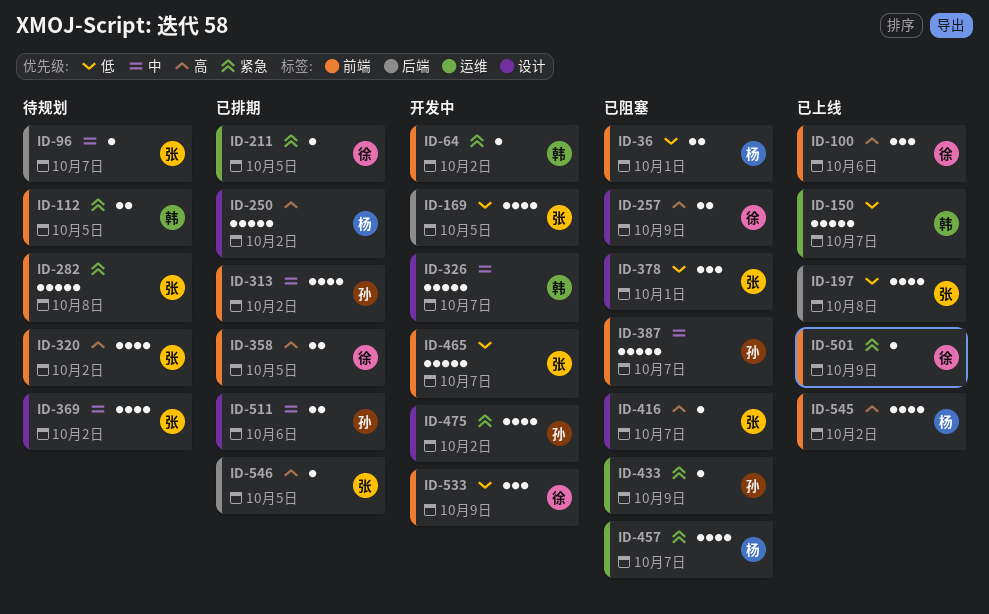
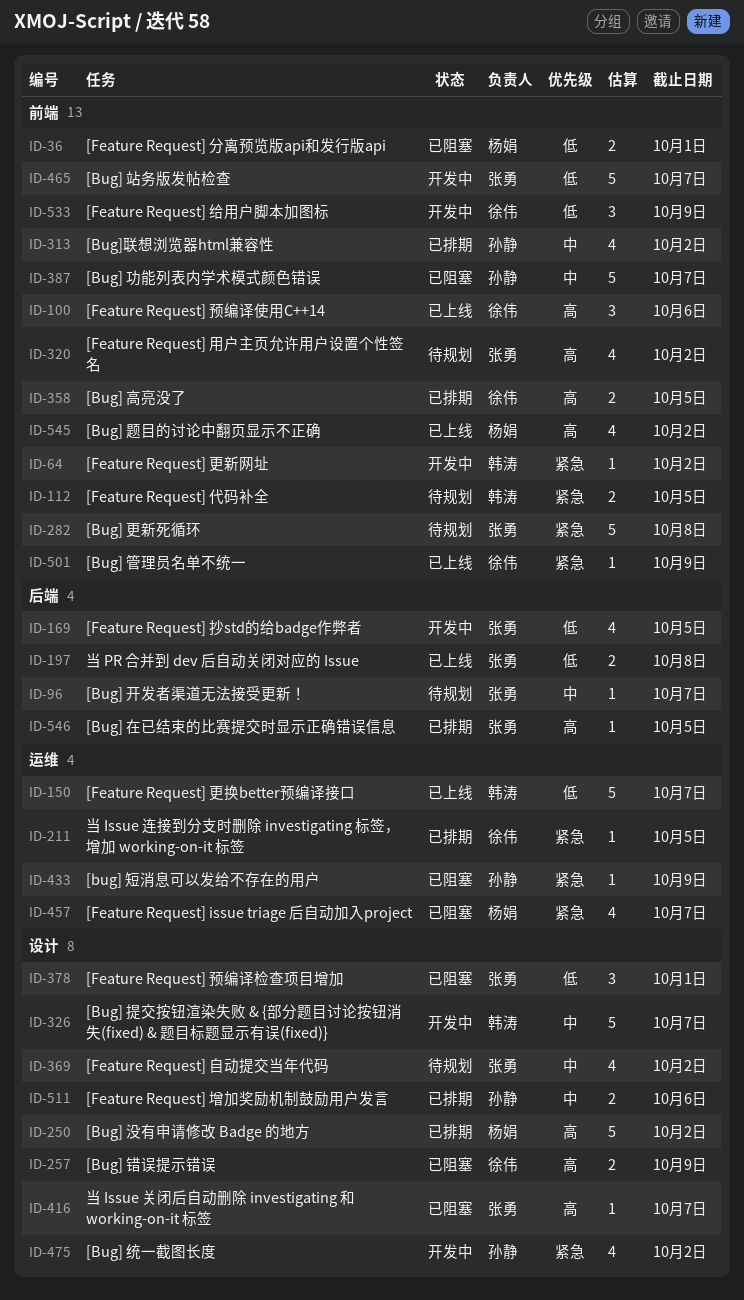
ID-197, estimate: 4 -> 2

